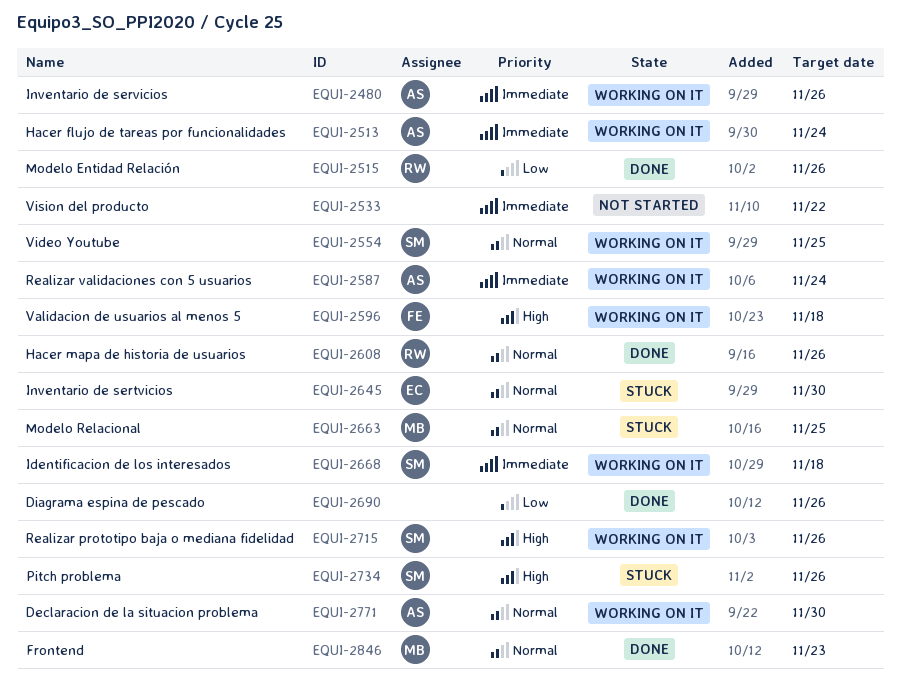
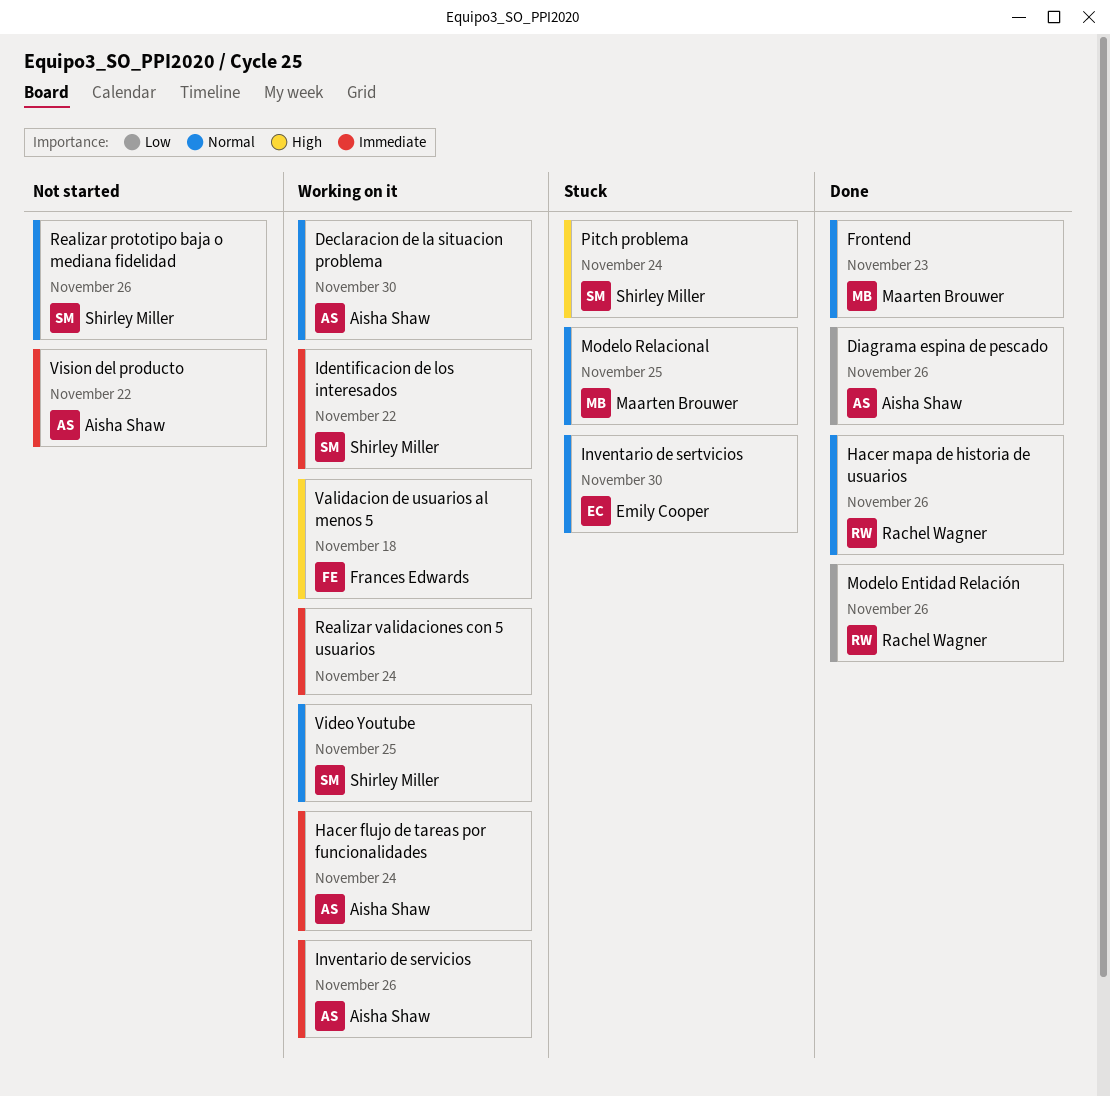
Diagrama espina de pescado, owner: none -> Aisha Shaw
Identificacion de los interesados, due: Nov 18 -> Nov 22
Pitch problema, due: Nov 26 -> Nov 24
Realizar prototipo baja o mediana fidelidad, status: Working on it -> Not started
Realizar prototipo baja o mediana fidelidad, priority: High -> Normal
Realizar validaciones con 5 usuarios, owner: Aisha Shaw -> none
Vision del producto, owner: none -> Aisha Shaw

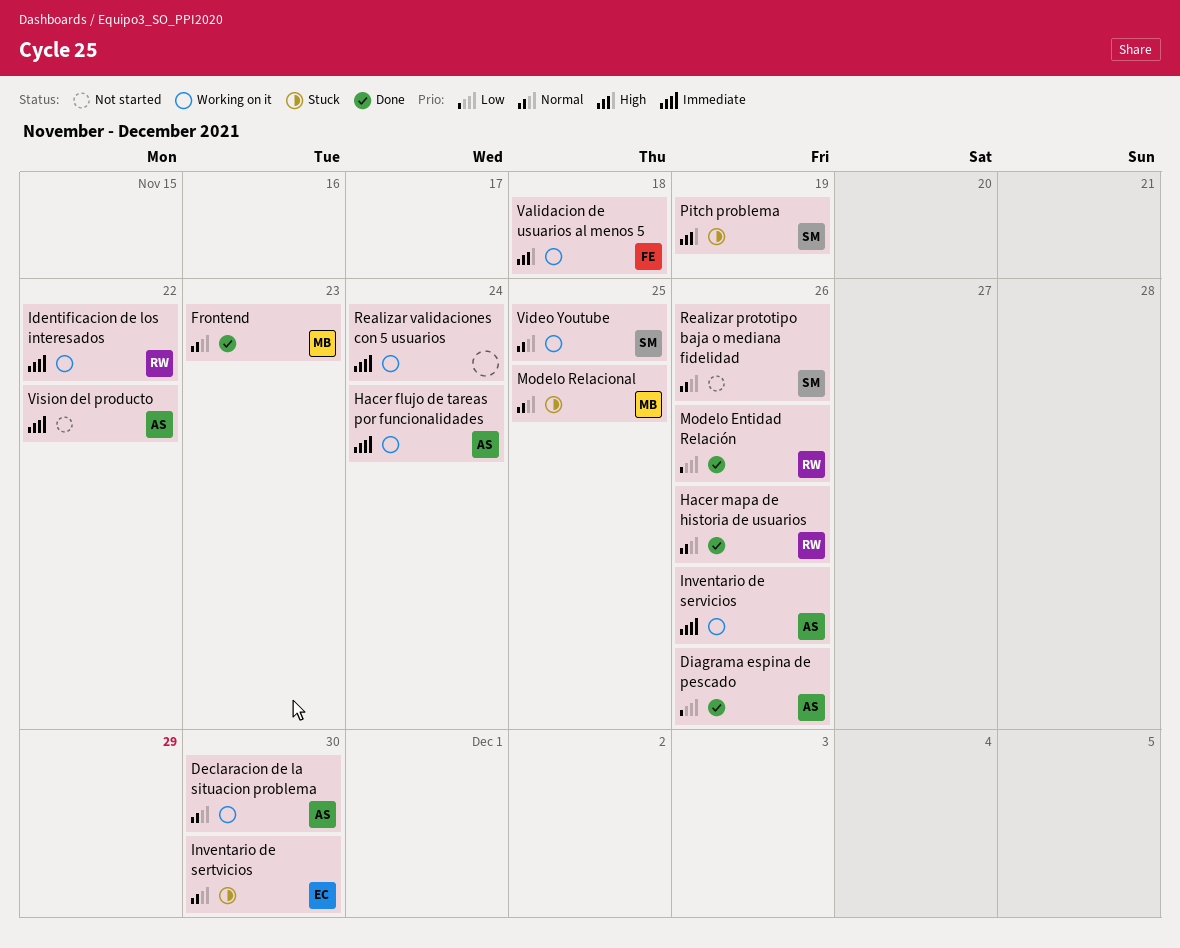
Identificacion de los interesados, owner: Shirley Miller -> Rachel Wagner
Pitch problema, due: Nov 24 -> Nov 19

